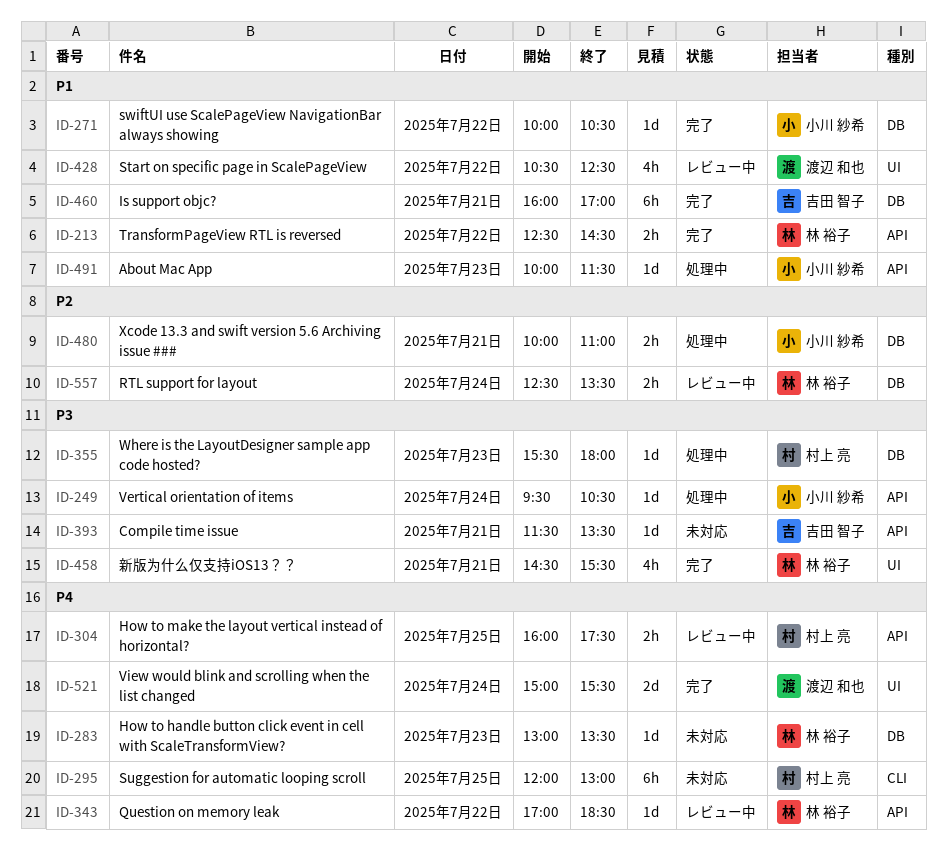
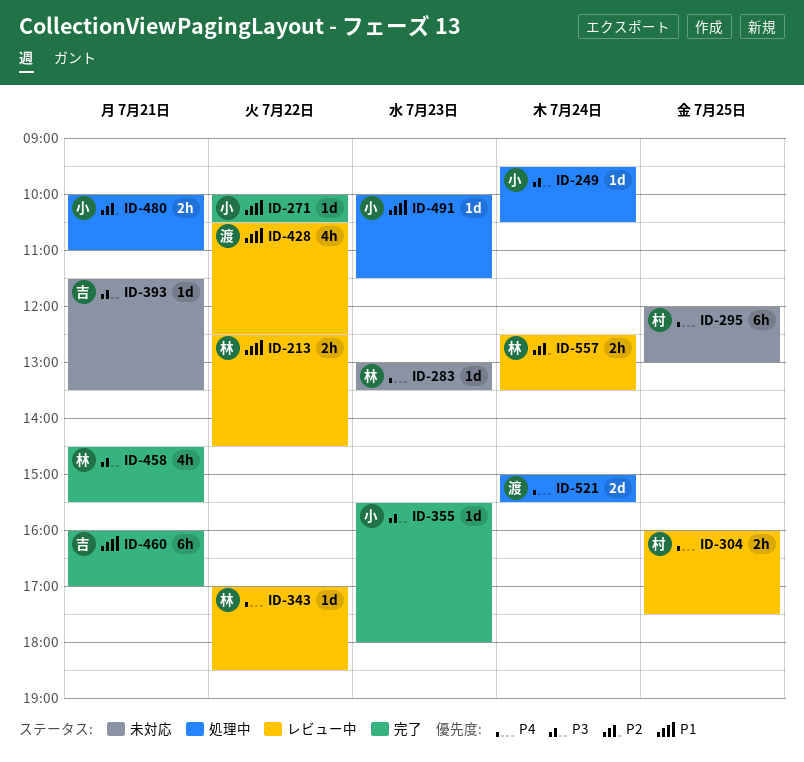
ID-213, status: 完了 -> レビュー中
ID-355, status: 処理中 -> 完了
ID-355, owner: 村上 亮 -> 小川 紗希
ID-521, status: 完了 -> 処理中

